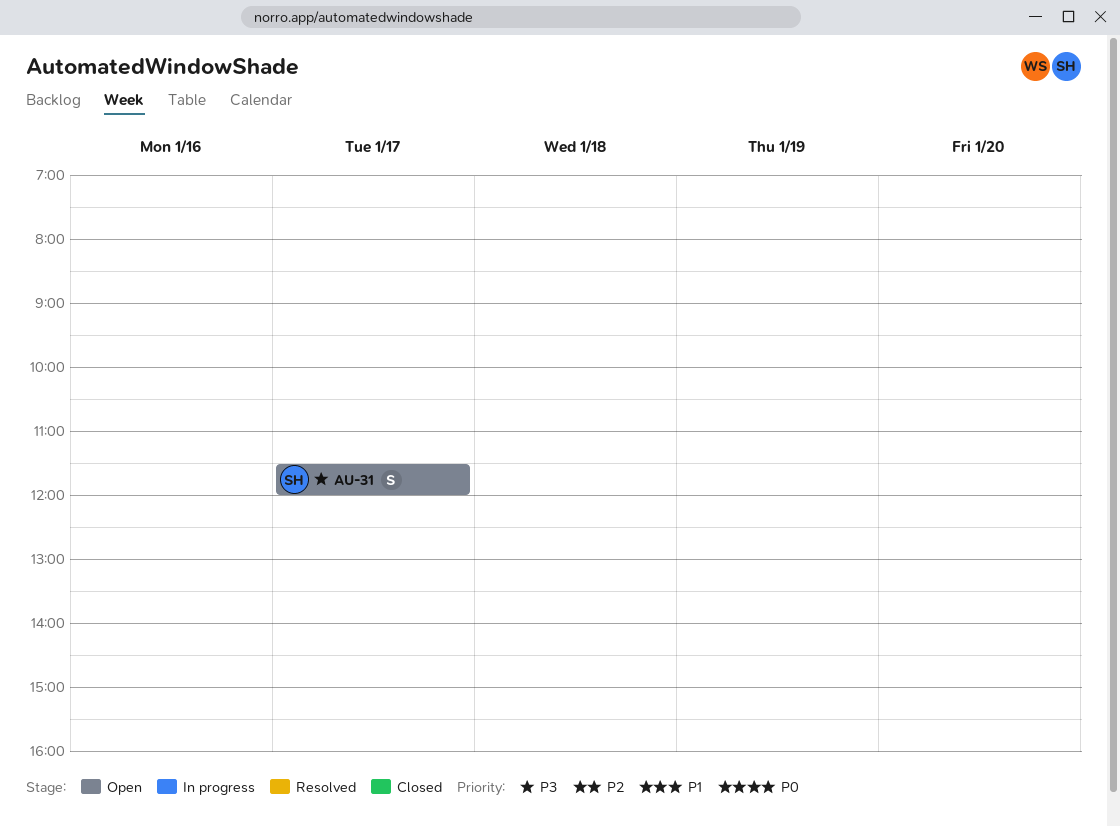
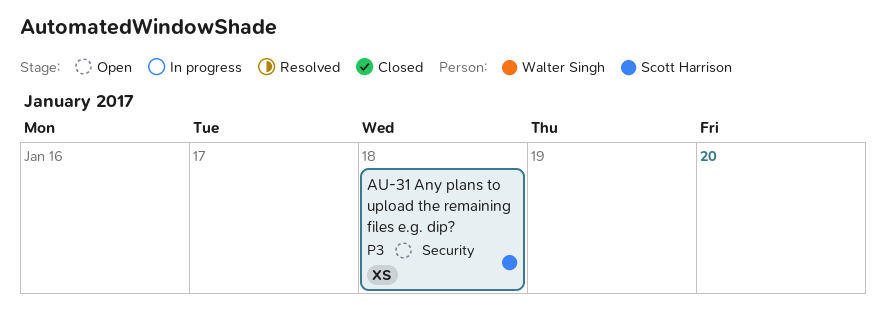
AU-31, estimate: S -> XS
AU-31, day: Jan 17 -> Jan 18

